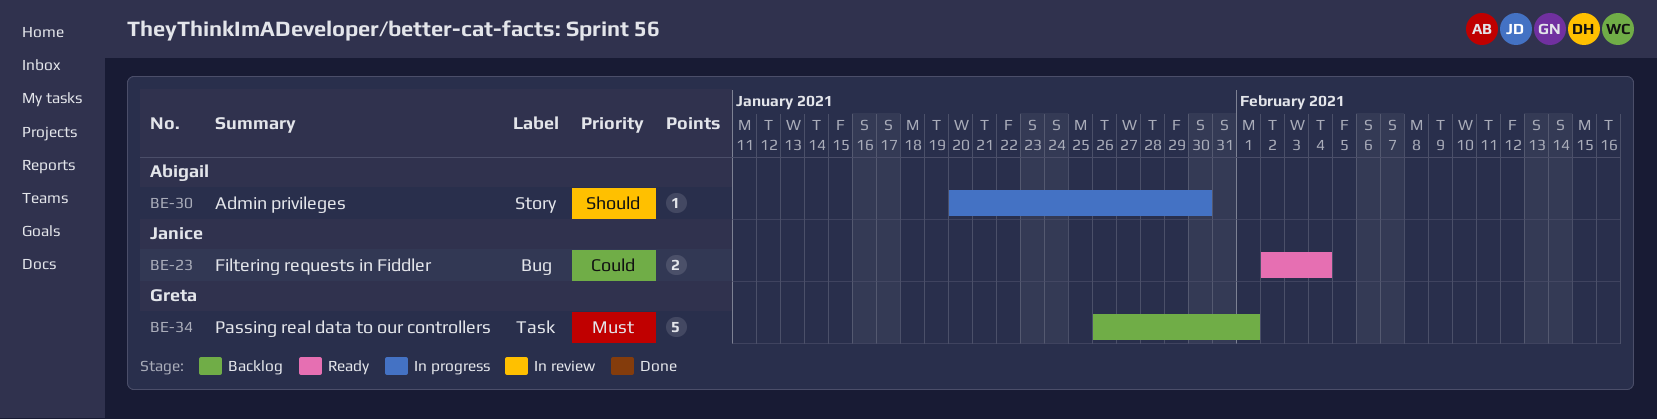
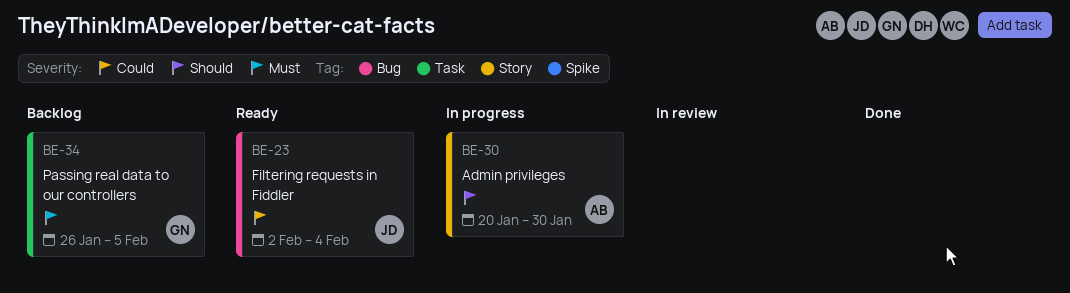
BE-34, due: Feb 1 -> Feb 5

